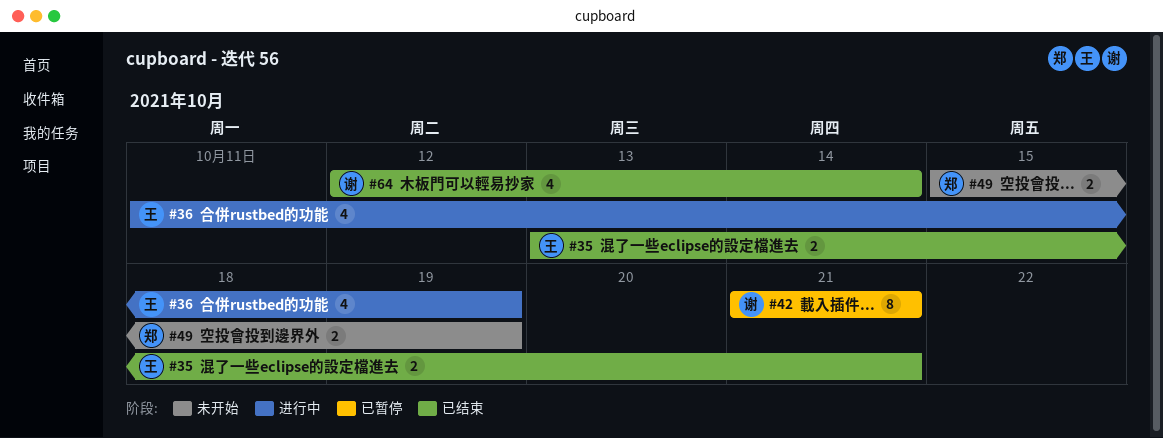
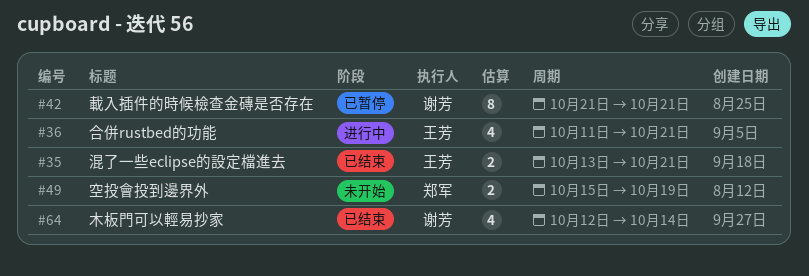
#36, due: Oct 19 -> Oct 21

